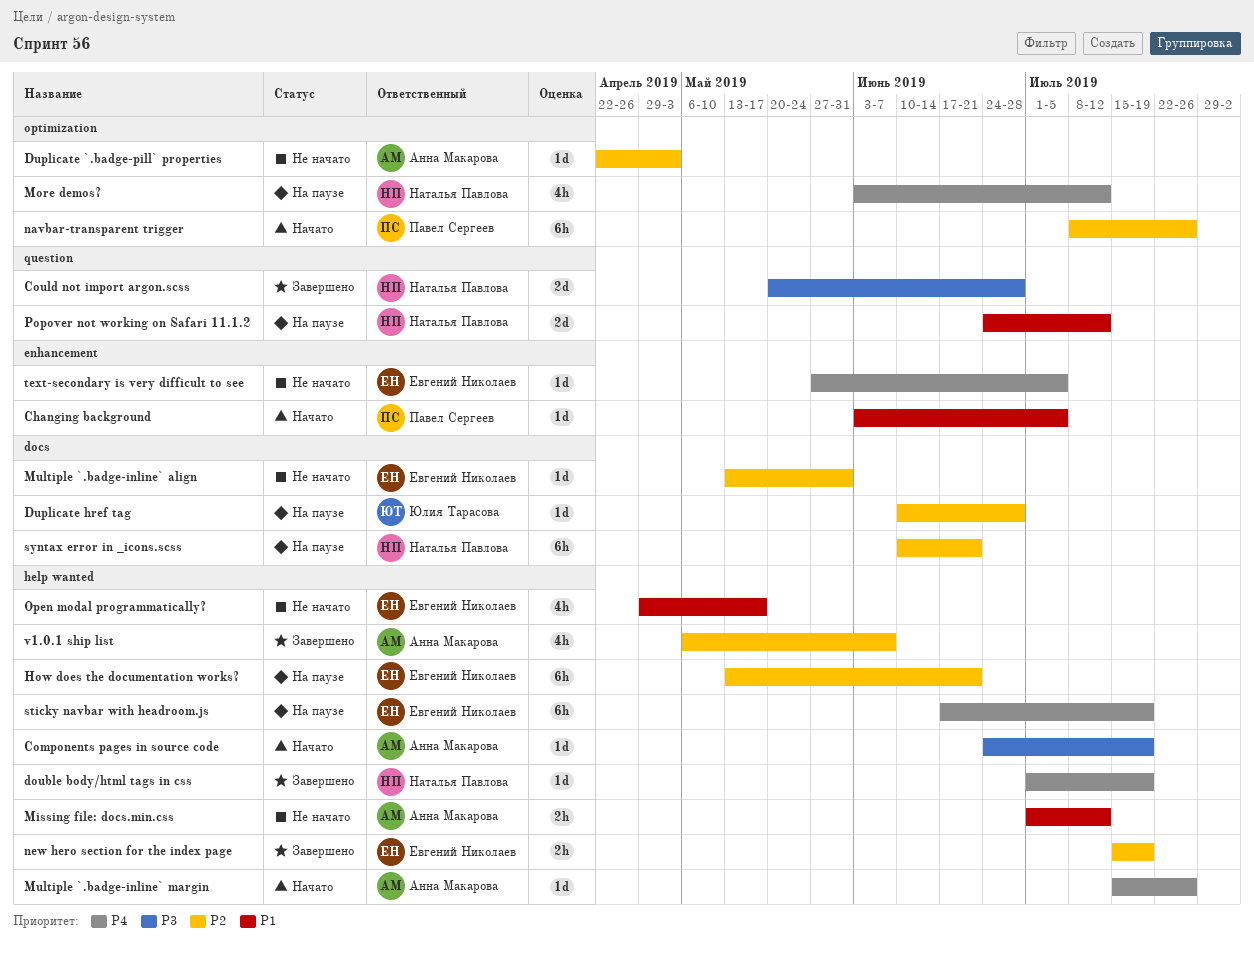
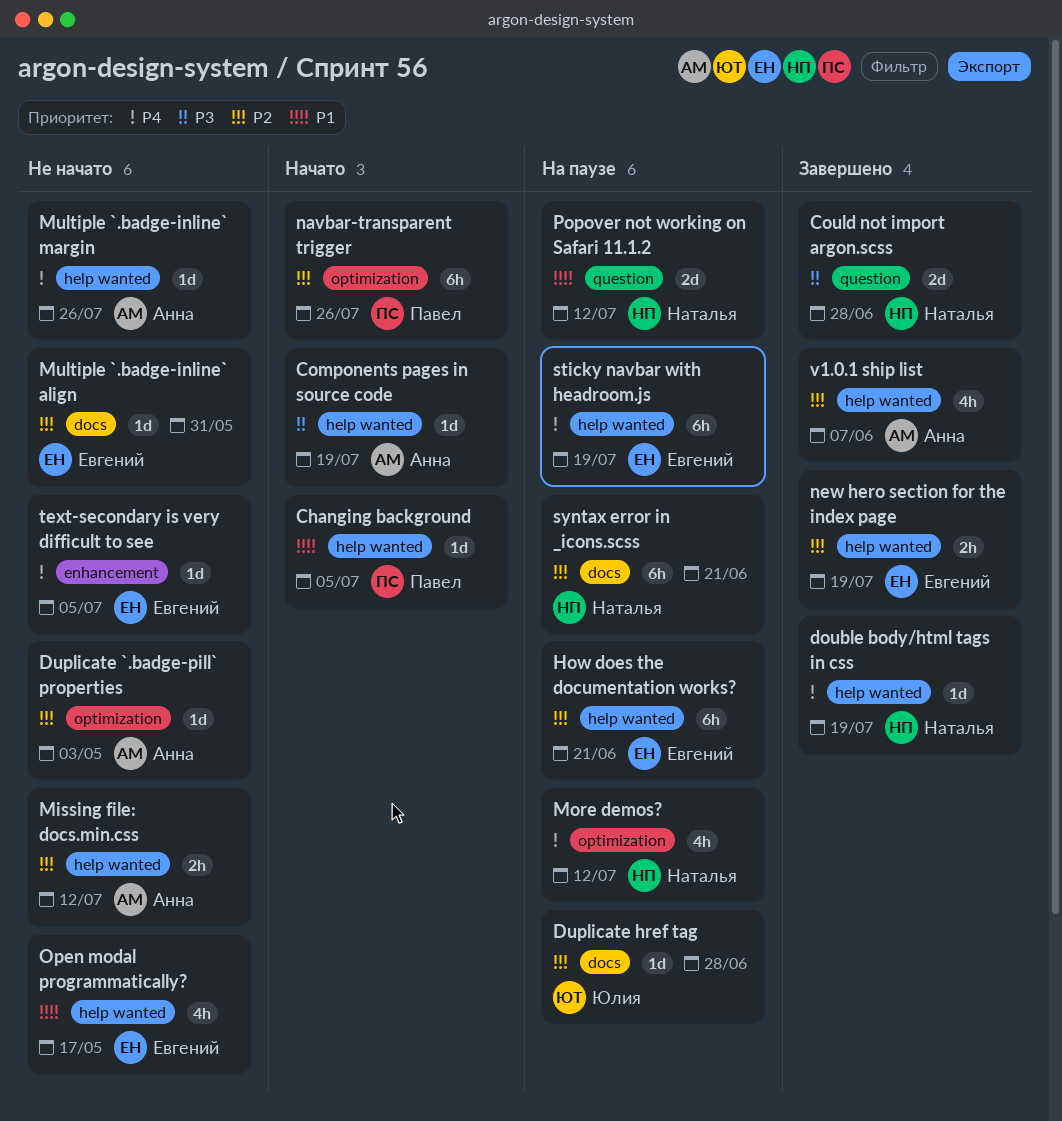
Changing background, label: enhancement -> help wanted
Missing file: docs.min.css, priority: P1 -> P2
Multiple `.badge-inline` margin, status: Начато -> Не начато

